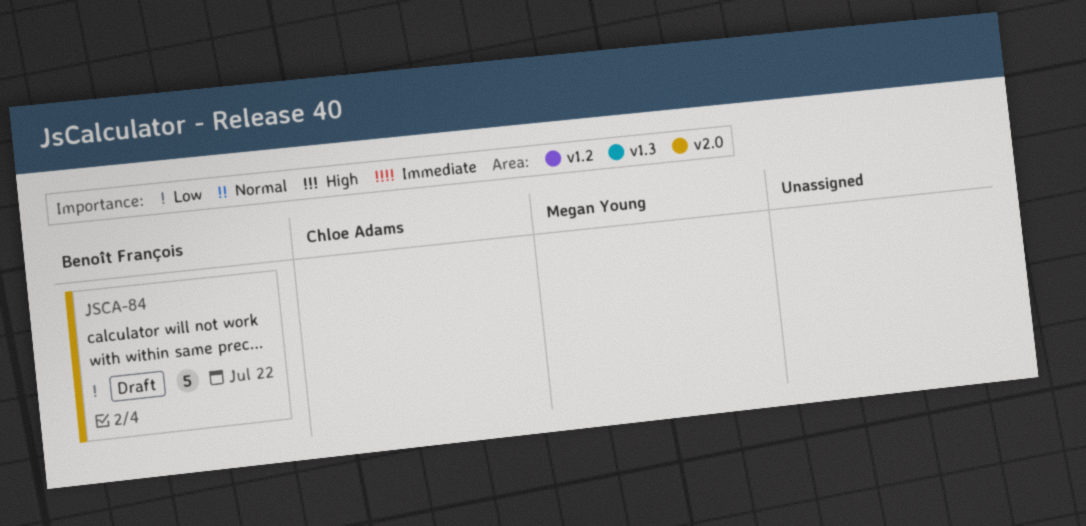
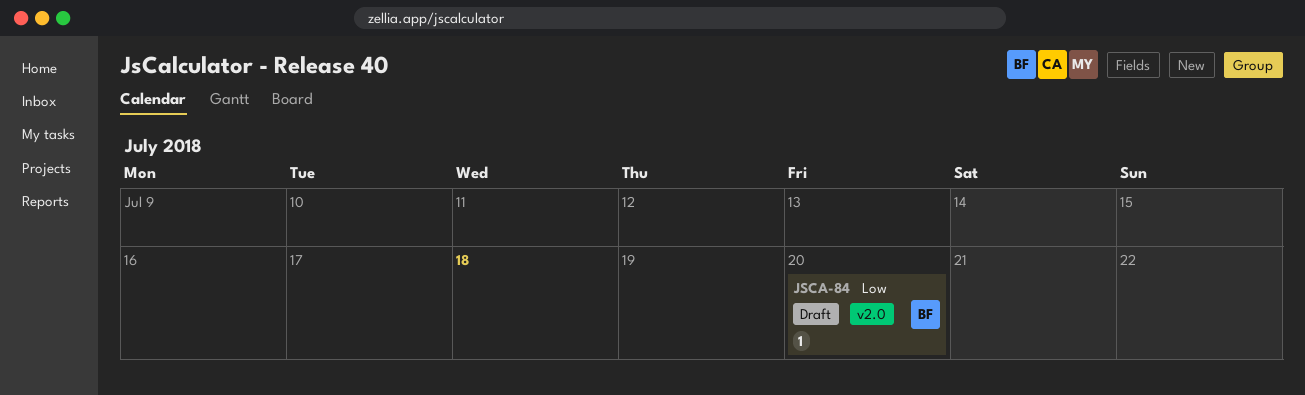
JSCA-84, estimate: 5 -> 1
JSCA-84, due: Jul 22 -> Jul 20

